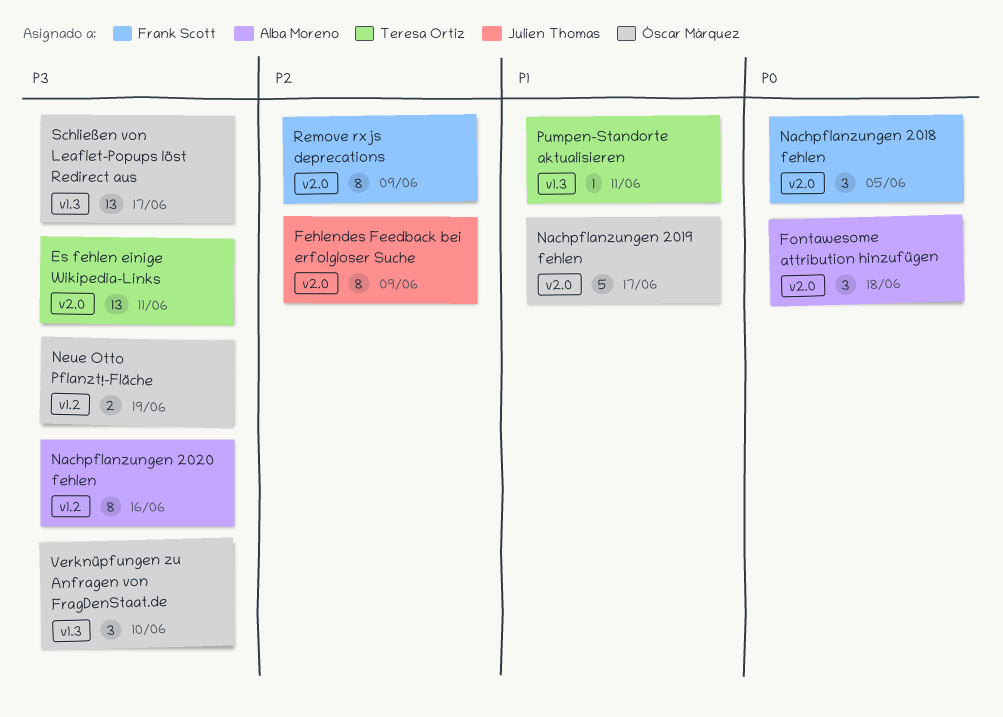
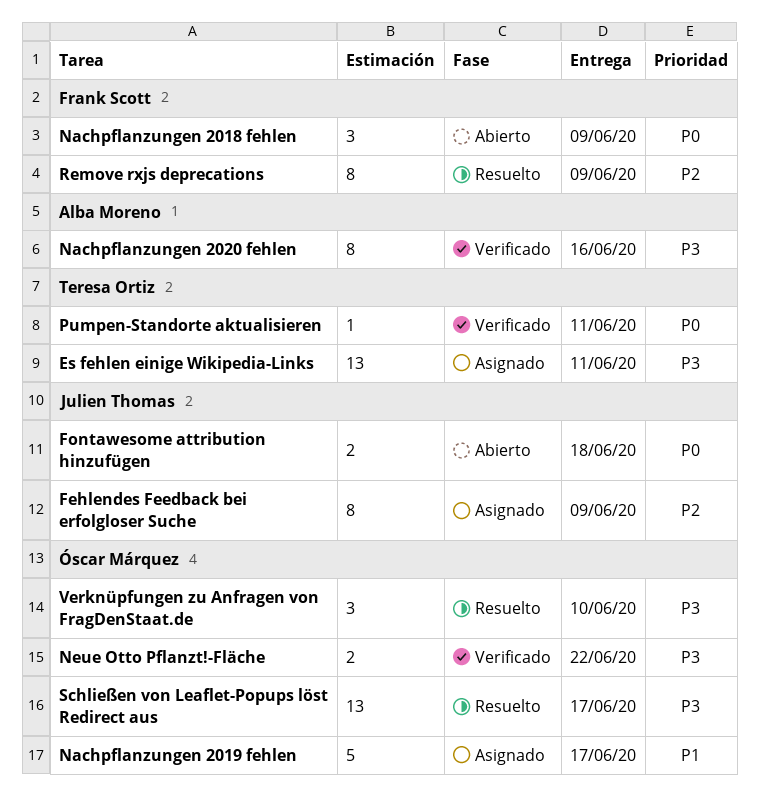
Fontawesome attribution hinzufügen, owner: Alba Moreno -> Julien Thomas
Fontawesome attribution hinzufügen, estimate: 3 -> 2
Nachpflanzungen 2018 fehlen, due: Jun 5 -> Jun 9
Neue Otto Pflanzt!-Fläche, due: Jun 19 -> Jun 22
Pumpen-Standorte aktualisieren, priority: P1 -> P0

